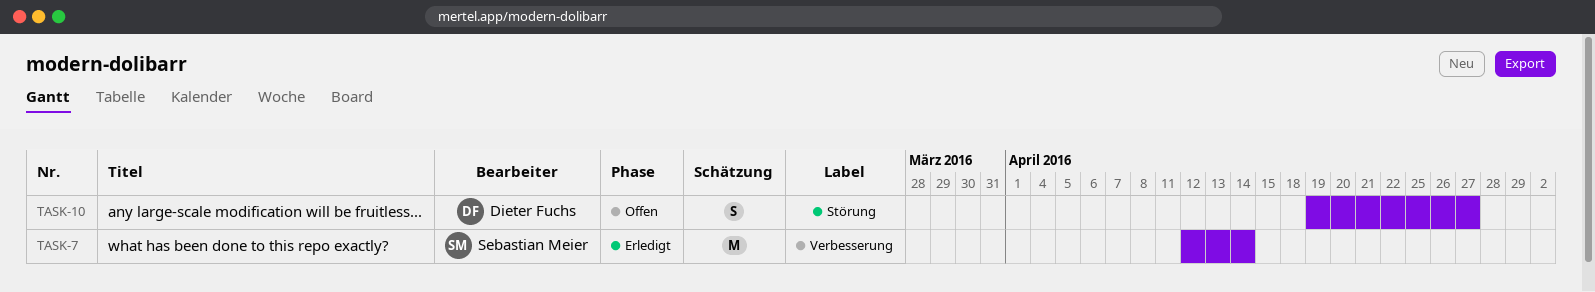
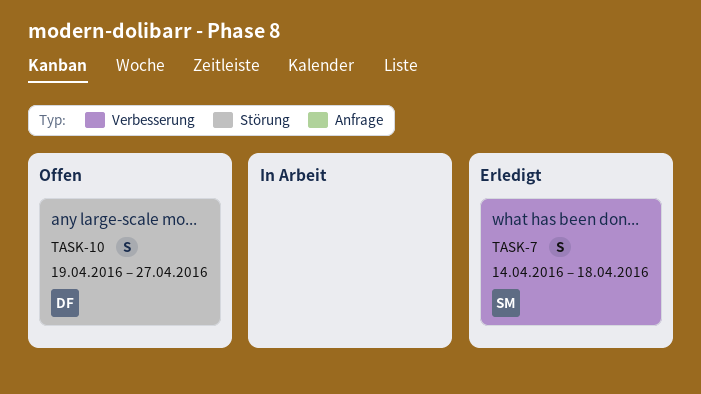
TASK-7, estimate: M -> S
TASK-7, start: Apr 12 -> Apr 14
TASK-7, due: Apr 14 -> Apr 18

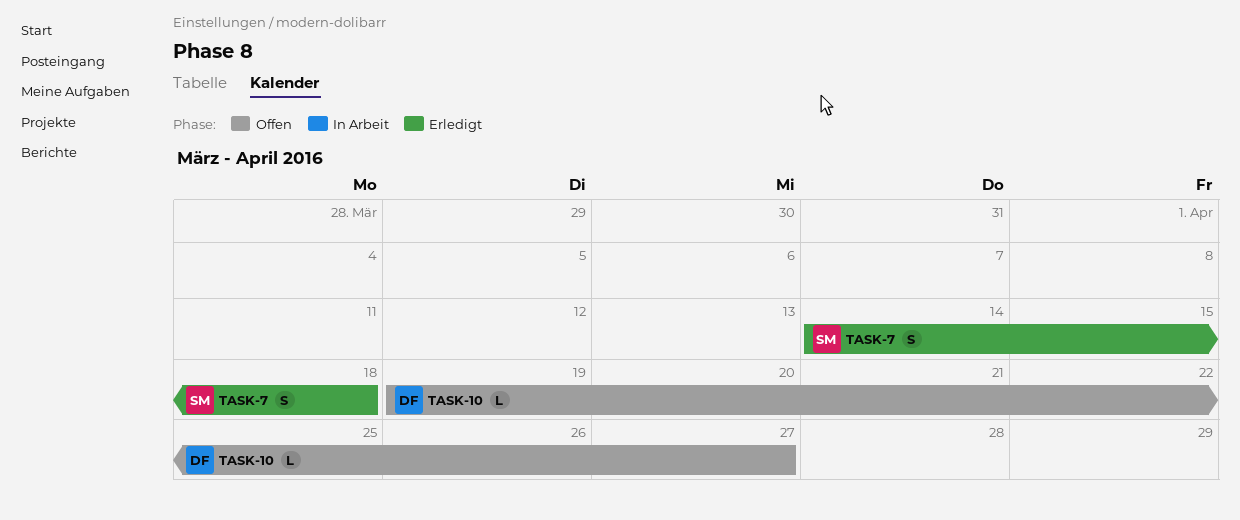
TASK-10, estimate: S -> L

